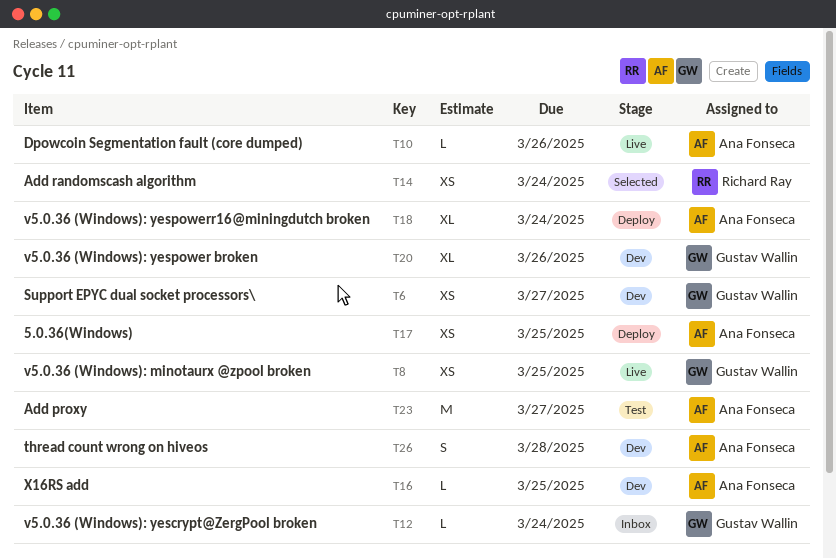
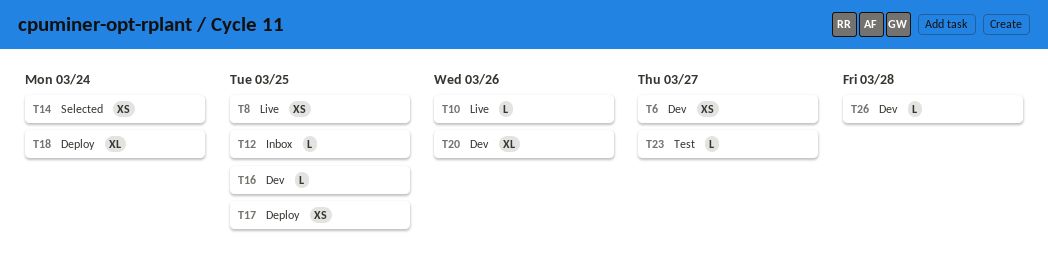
T12, due: Mar 24 -> Mar 25
T23, estimate: M -> L
T26, estimate: S -> L

